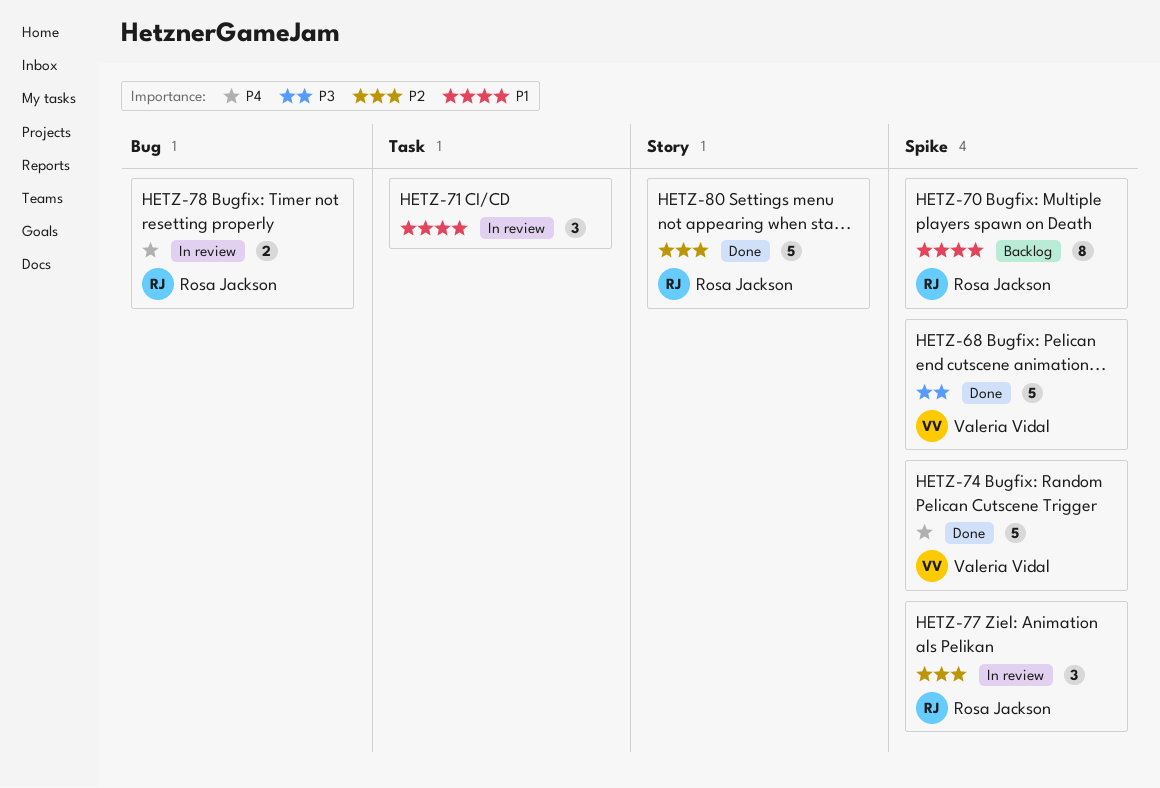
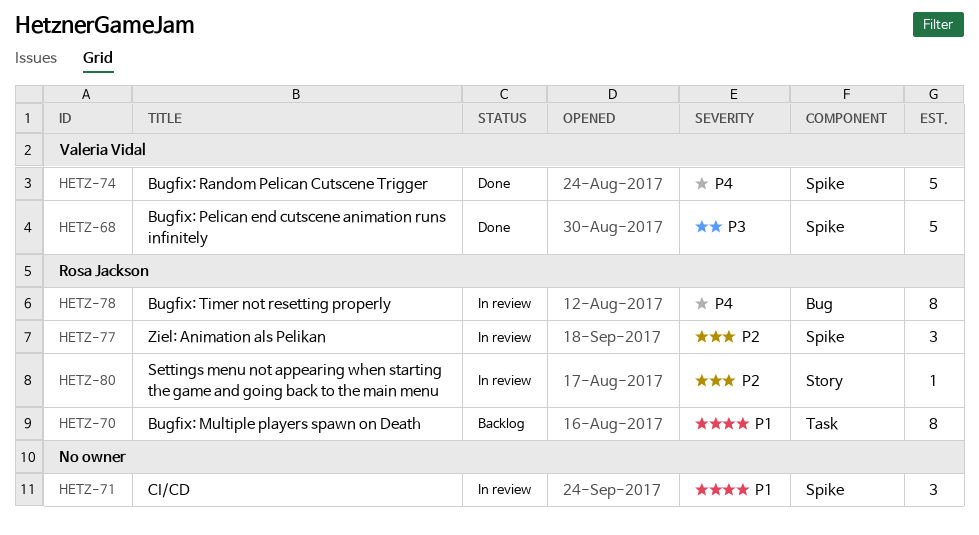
HETZ-70, label: Spike -> Task
HETZ-71, label: Task -> Spike
HETZ-78, estimate: 2 -> 8
HETZ-80, status: Done -> In review
HETZ-80, estimate: 5 -> 1

